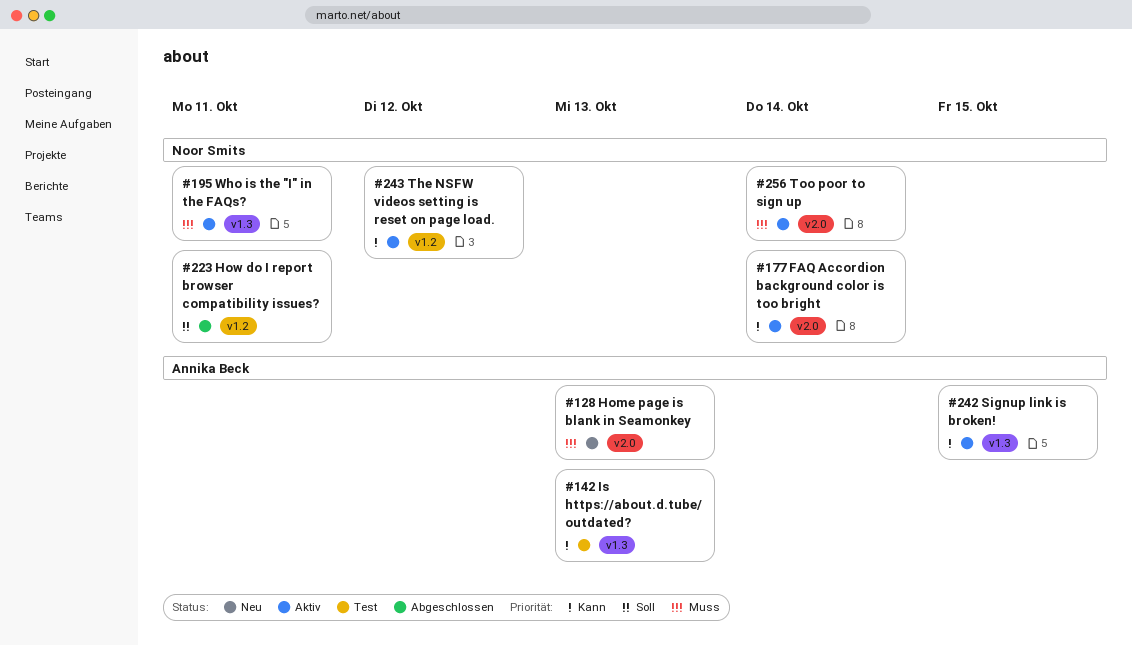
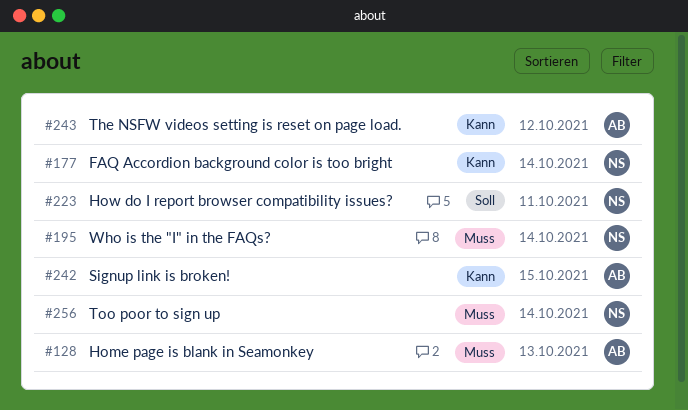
#142: present -> none
#195, due: Oct 11 -> Oct 14
#243, owner: Noor Smits -> Annika Beck

